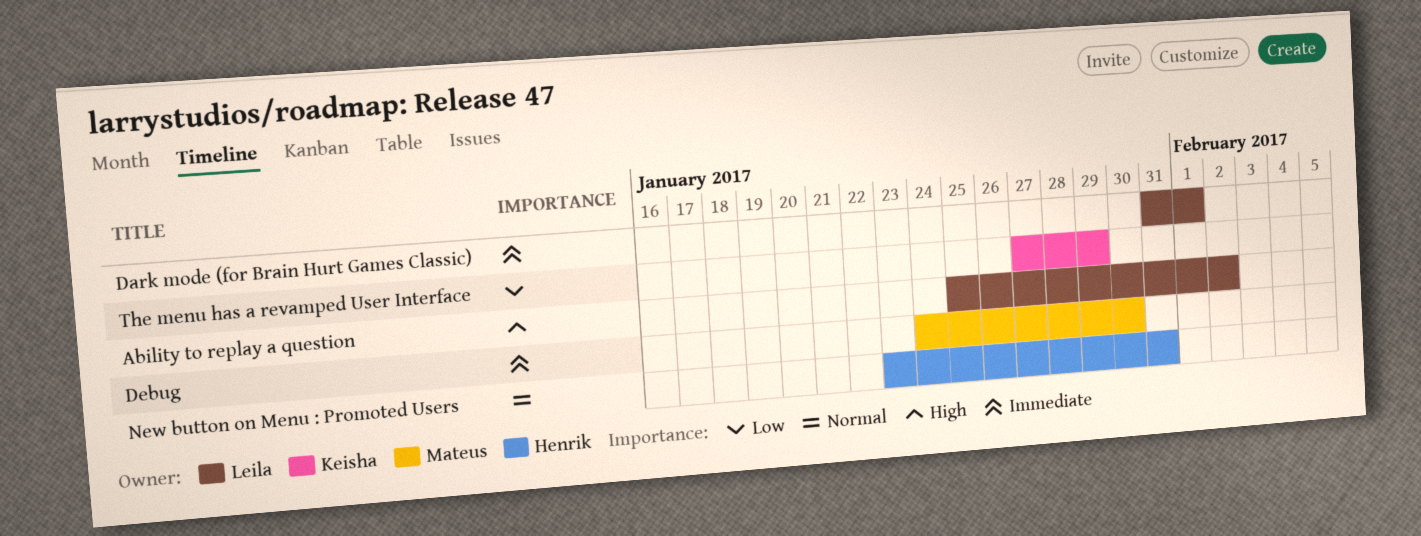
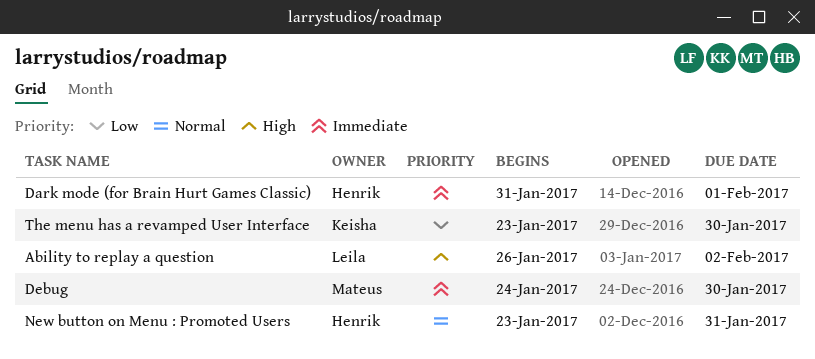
Ability to replay a question, start: Jan 25 -> Jan 26
Dark mode (for Brain Hurt Games Classic), owner: Leila -> Henrik
The menu has a revamped User Interface, start: Jan 27 -> Jan 23
The menu has a revamped User Interface, due: Jan 29 -> Jan 30

